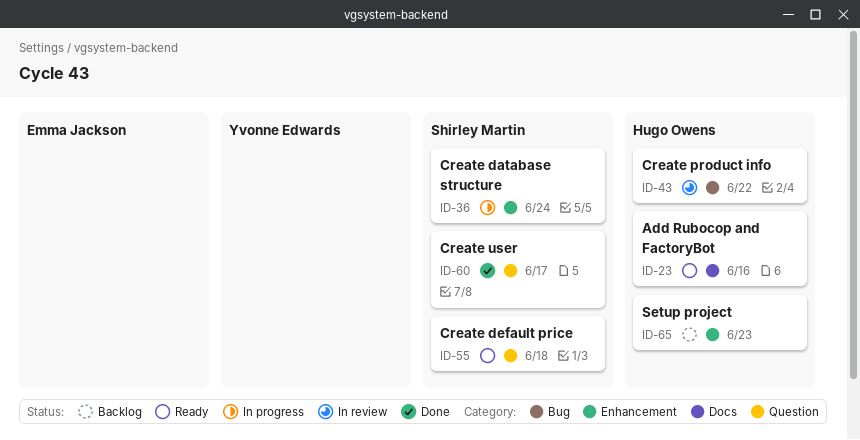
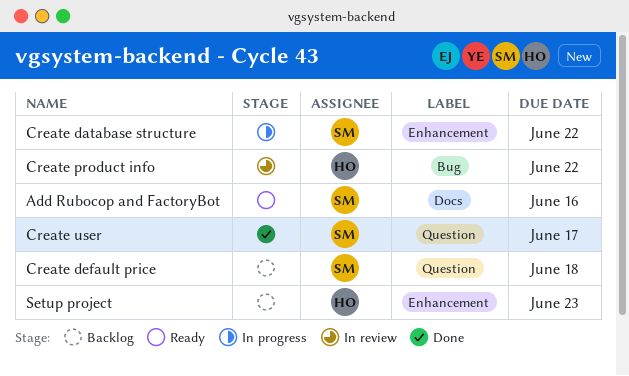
Add Rubocop and FactoryBot, owner: Hugo Owens -> Shirley Martin
Create database structure, due: Jun 24 -> Jun 22
Create default price, status: Ready -> Backlog

